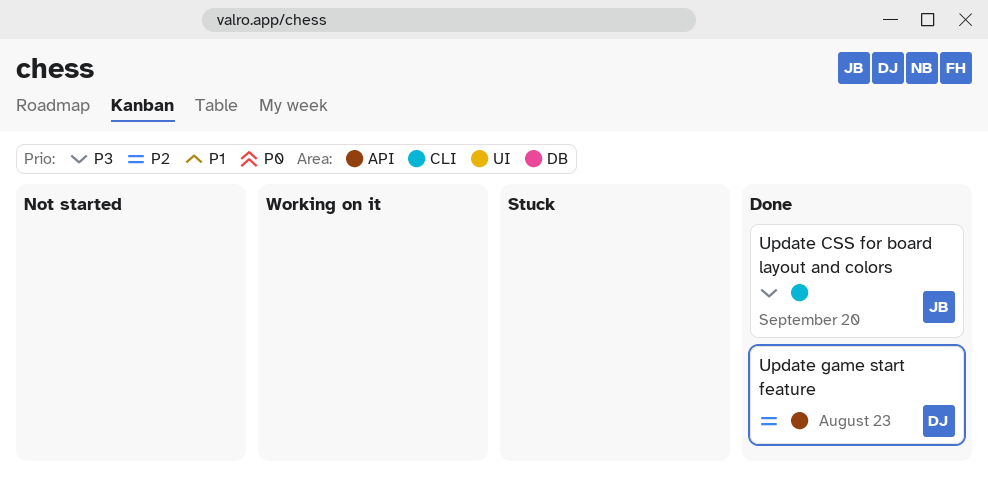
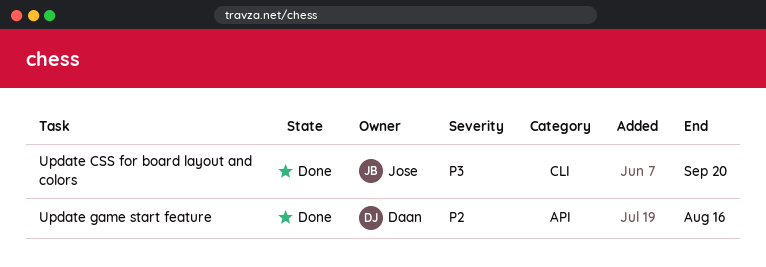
Update game start feature, due: Aug 23 -> Aug 16

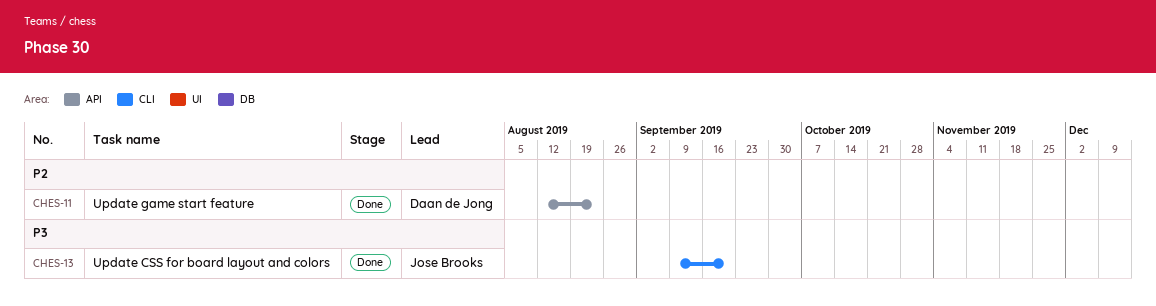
Update game start feature, due: Aug 16 -> Aug 23

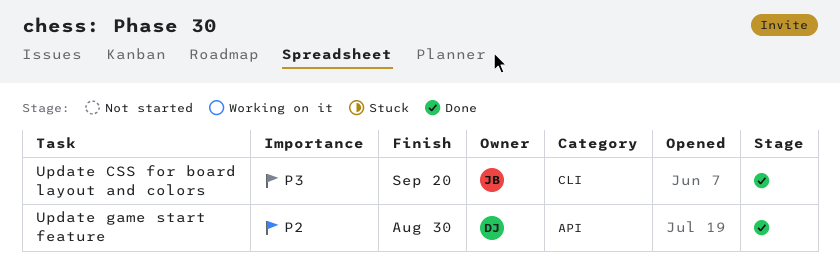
Update game start feature, due: Aug 23 -> Aug 30

